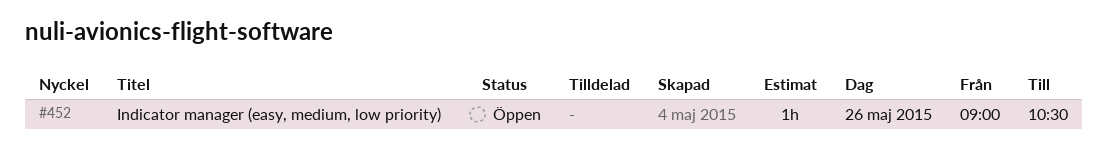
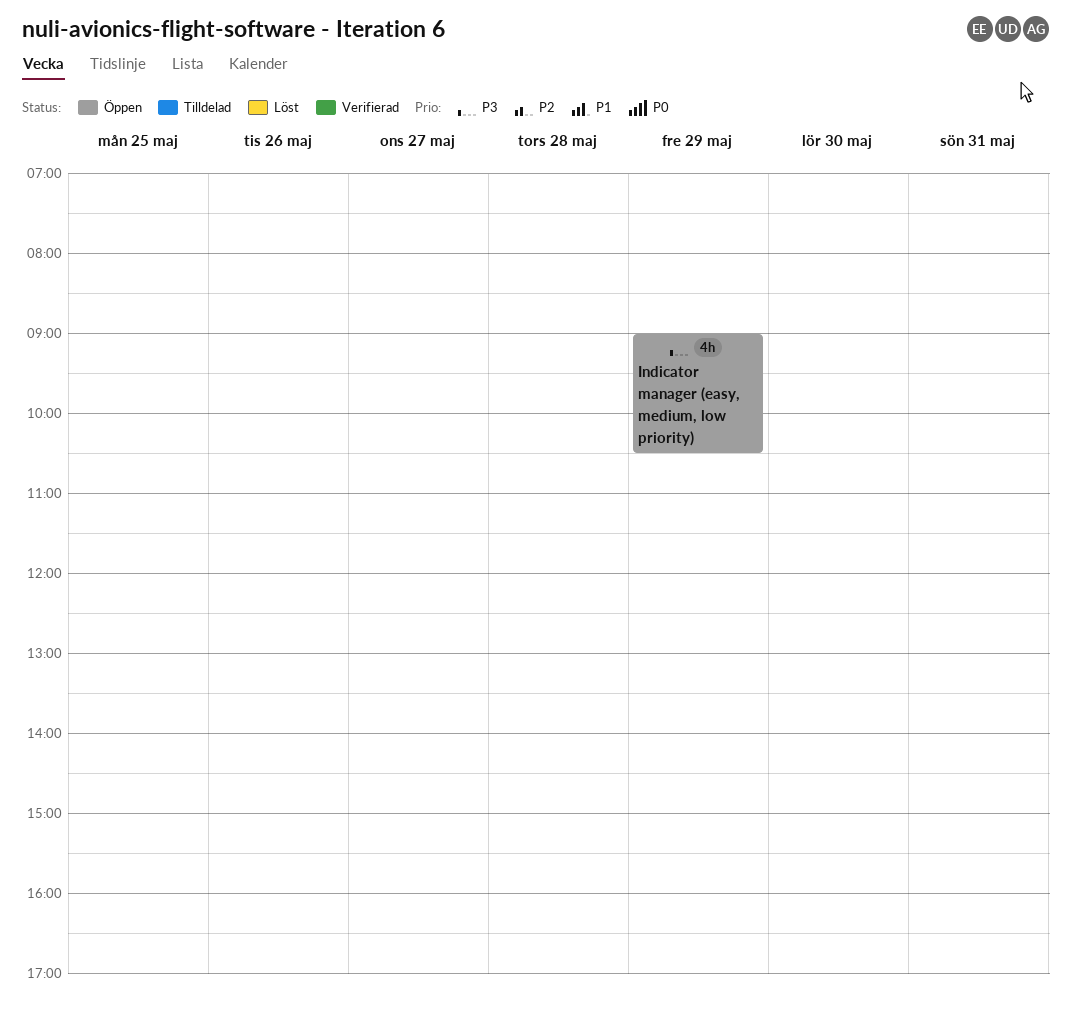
Indicator manager (easy, medium, low priority), estimate: 1h -> 4h
Indicator manager (easy, medium, low priority), day: May 26 -> May 29

